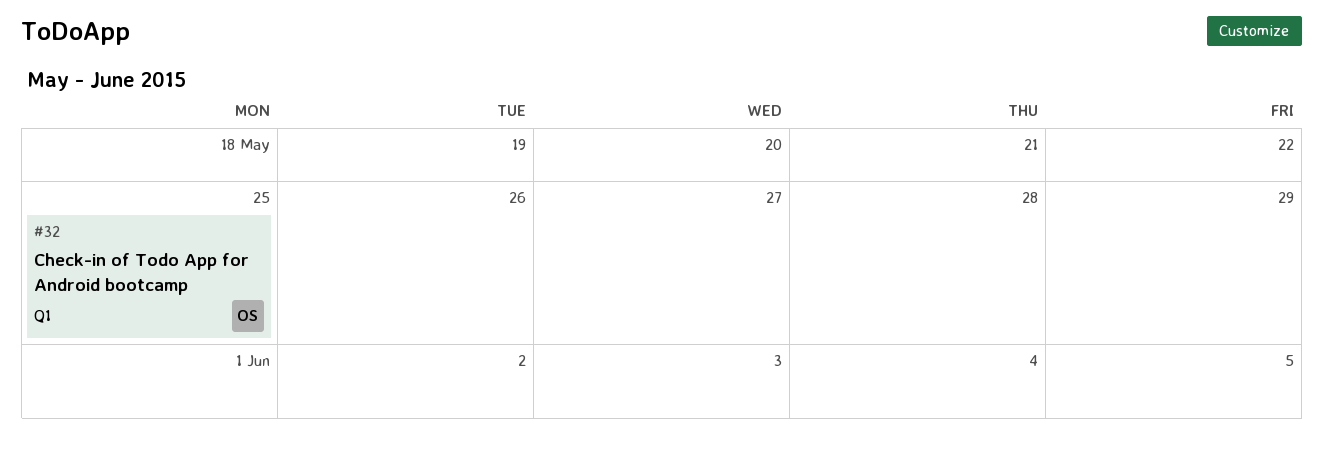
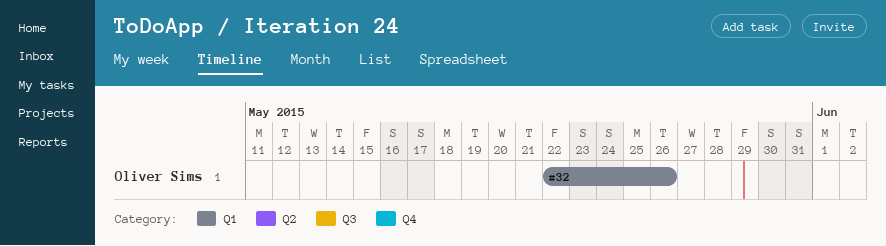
#32, due: May 25 -> May 26

